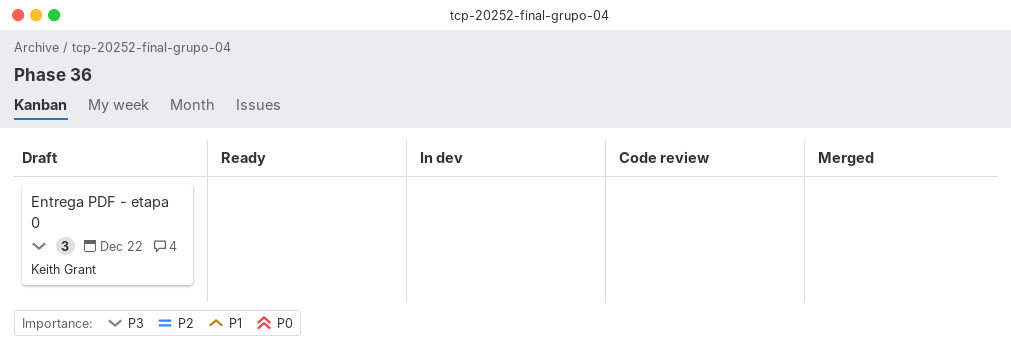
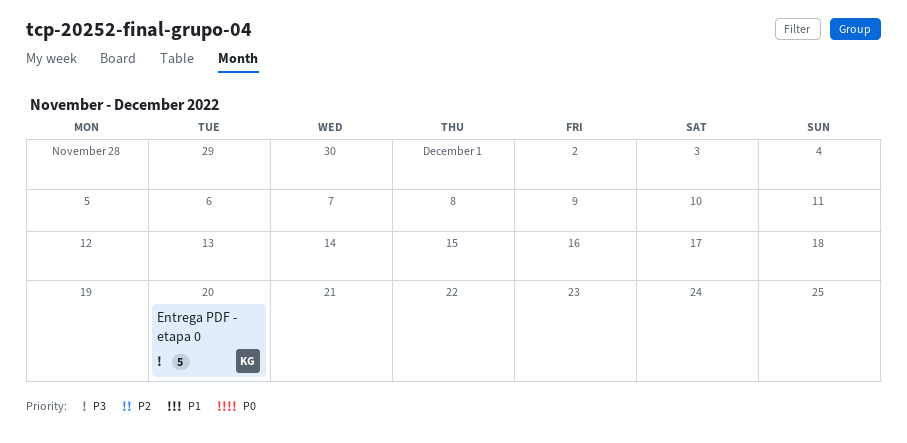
Entrega PDF - etapa 0, estimate: 3 -> 5
Entrega PDF - etapa 0, due: Dec 22 -> Dec 20

